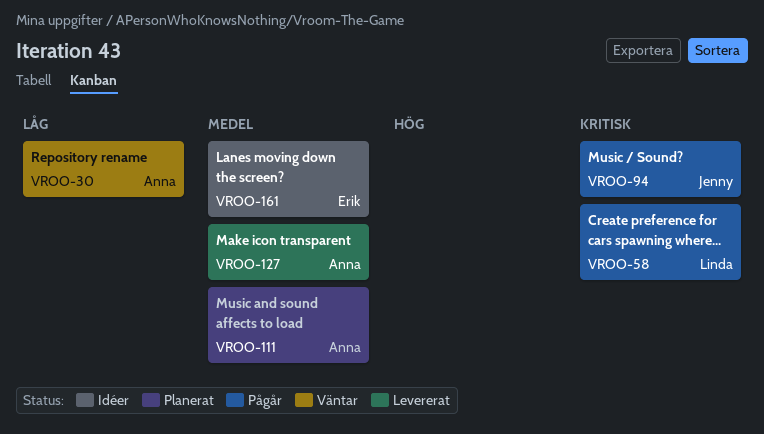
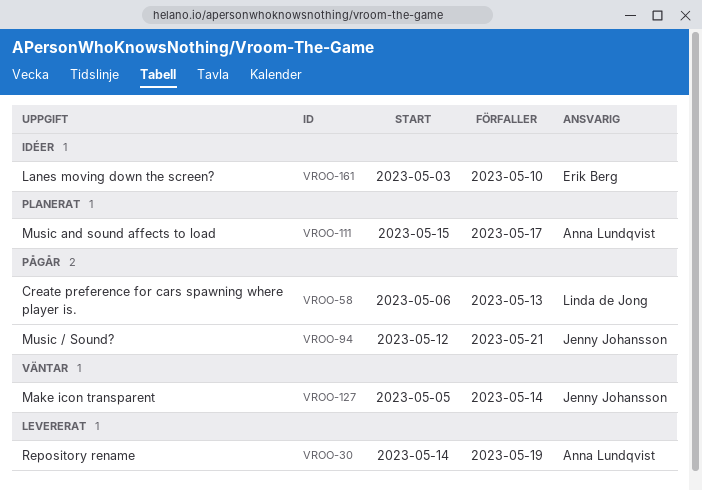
VROO-30, status: Väntar -> Levererat
VROO-127, status: Levererat -> Väntar
VROO-127, owner: Anna Lundqvist -> Jenny Johansson

